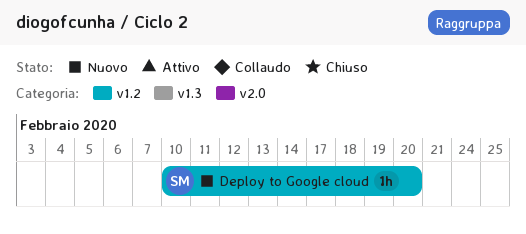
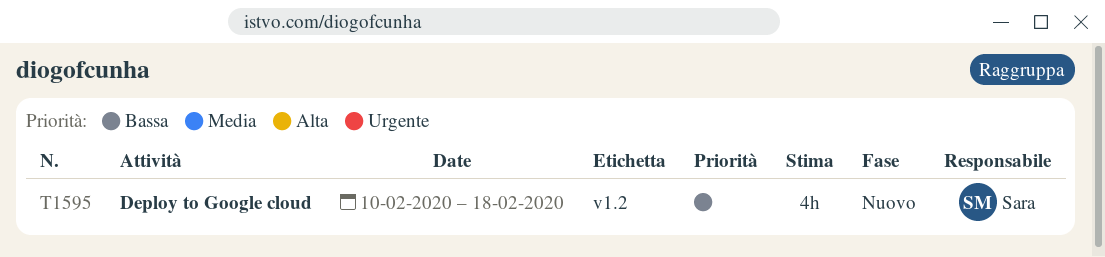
Deploy to Google cloud, estimate: 1h -> 4h
Deploy to Google cloud, due: Feb 20 -> Feb 18

